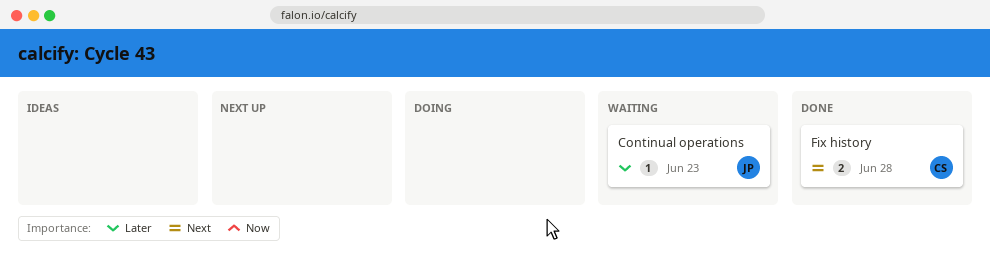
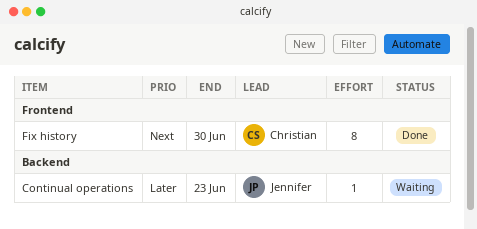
Fix history, estimate: 2 -> 8
Fix history, due: Jun 28 -> Jun 30

